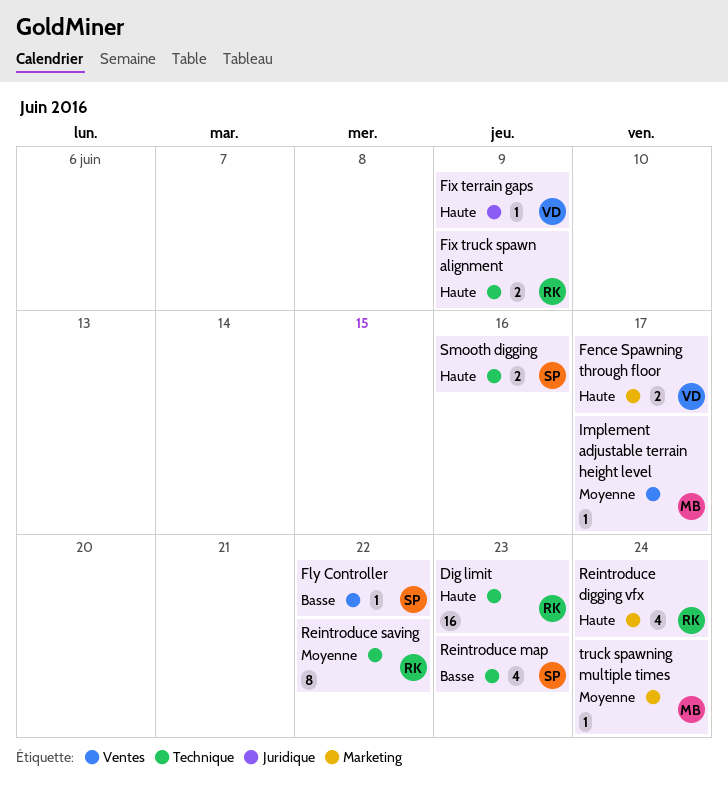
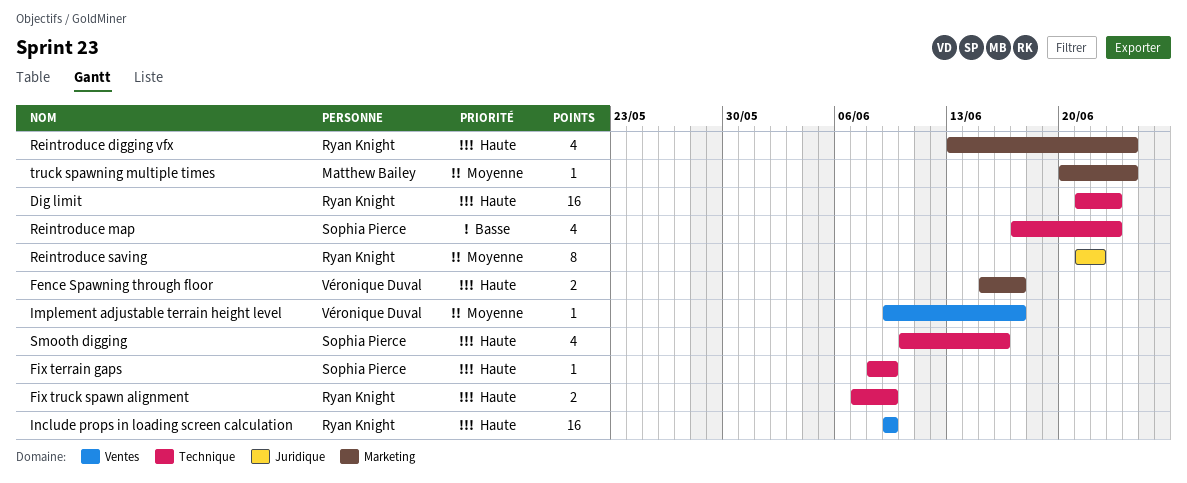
Fix terrain gaps, owner: Véronique Duval -> Sophia Pierce
Fix terrain gaps, label: Juridique -> Technique
Fly Controller: present -> none
Implement adjustable terrain height level, owner: Matthew Bailey -> Véronique Duval
Include props in loading screen calculation: none -> present
Reintroduce saving, label: Technique -> Juridique
Smooth digging, estimate: 2 -> 4

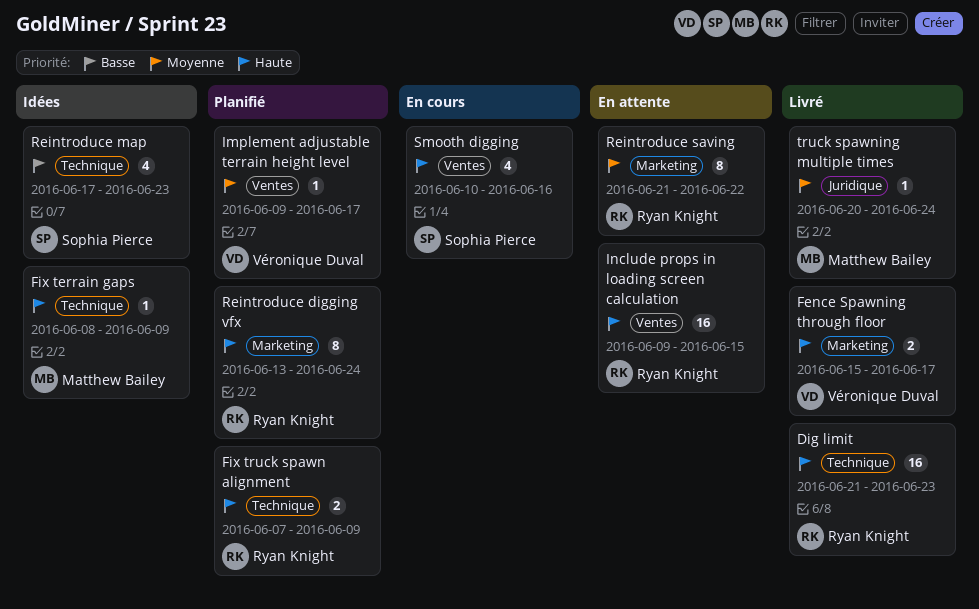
Fix terrain gaps, owner: Sophia Pierce -> Matthew Bailey
Include props in loading screen calculation, due: Jun 9 -> Jun 15
Reintroduce digging vfx, estimate: 4 -> 8
Reintroduce saving, label: Juridique -> Marketing
Smooth digging, label: Technique -> Ventes
truck spawning multiple times, label: Marketing -> Juridique

